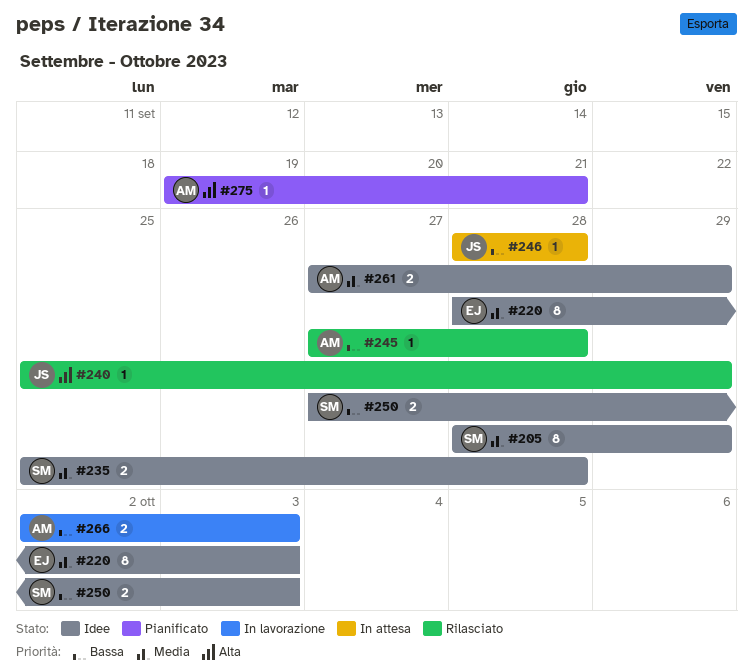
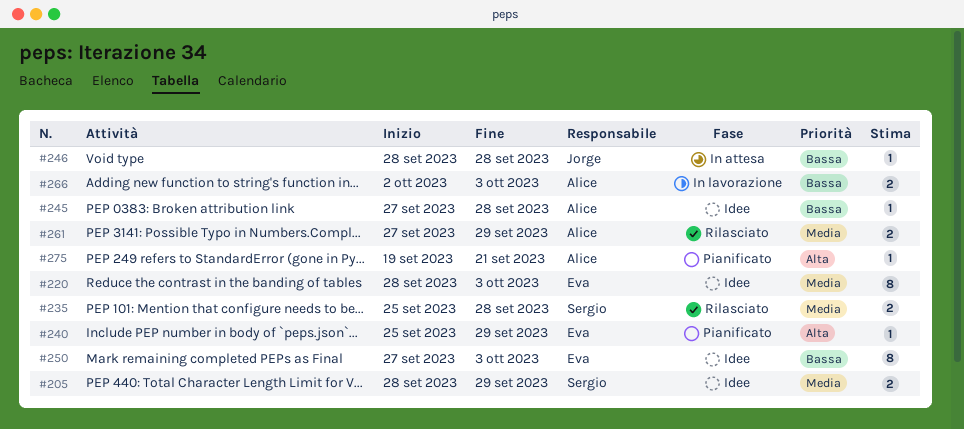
#205, estimate: 8 -> 2
#235, status: Idee -> Rilasciato
#240, status: Rilasciato -> Pianificato
#240, owner: Jorge -> Eva
#245, status: Rilasciato -> Idee
#250, owner: Sergio -> Eva
#250, estimate: 2 -> 8
#261, status: Idee -> Rilasciato

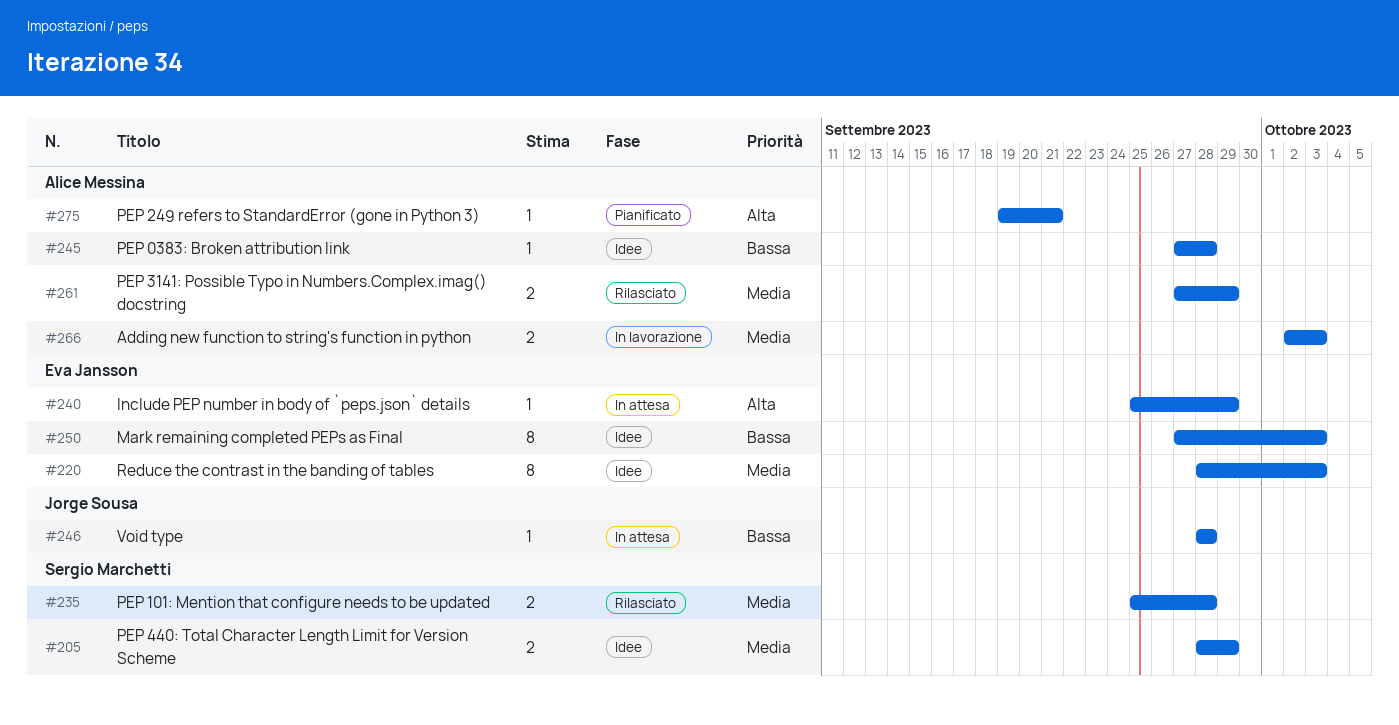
#240, status: Pianificato -> In attesa
#266, priority: Bassa -> Media

